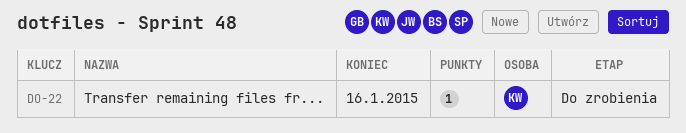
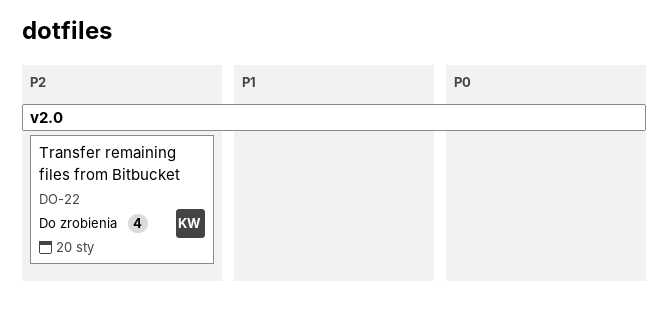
DO-22, estimate: 1 -> 4
DO-22, due: Jan 16 -> Jan 20

